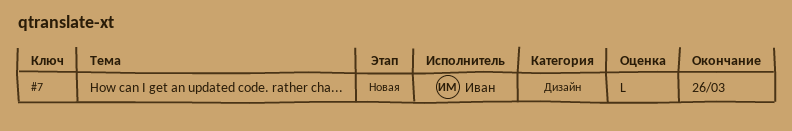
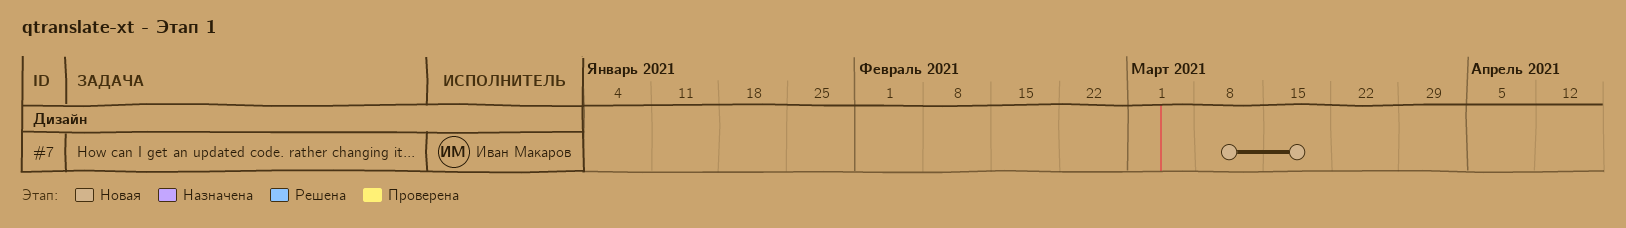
#7, due: Mar 26 -> Mar 19

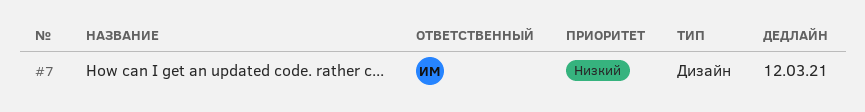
#7, due: Mar 19 -> Mar 12

